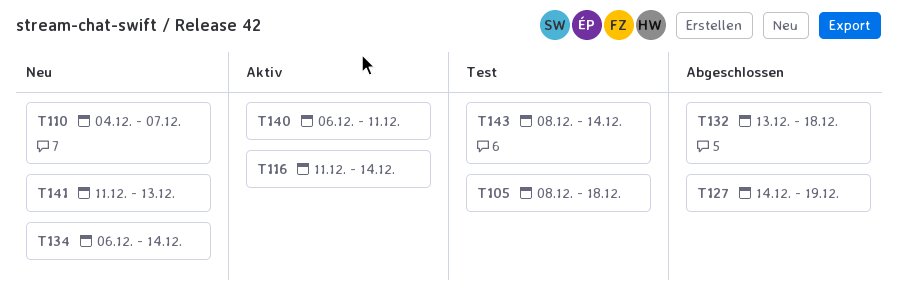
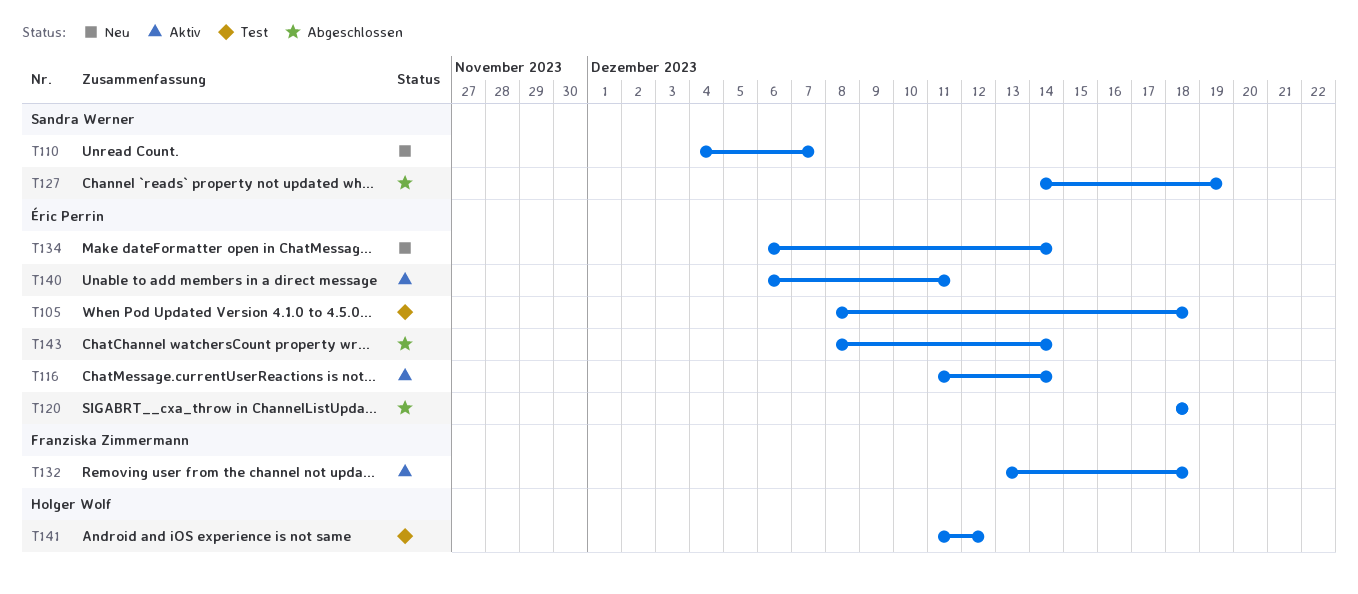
T120: none -> present
T132, status: Abgeschlossen -> Aktiv
T141, status: Neu -> Test
T141, due: Dec 13 -> Dec 12
T143, status: Test -> Abgeschlossen

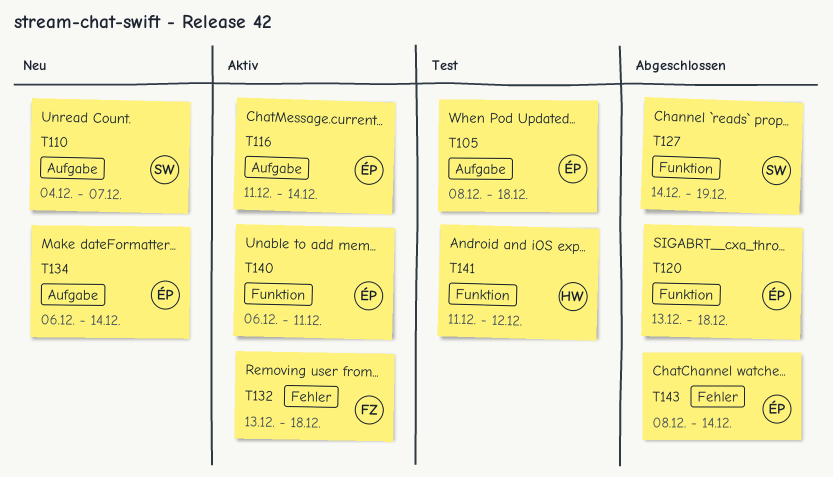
T120, start: Dec 18 -> Dec 13

